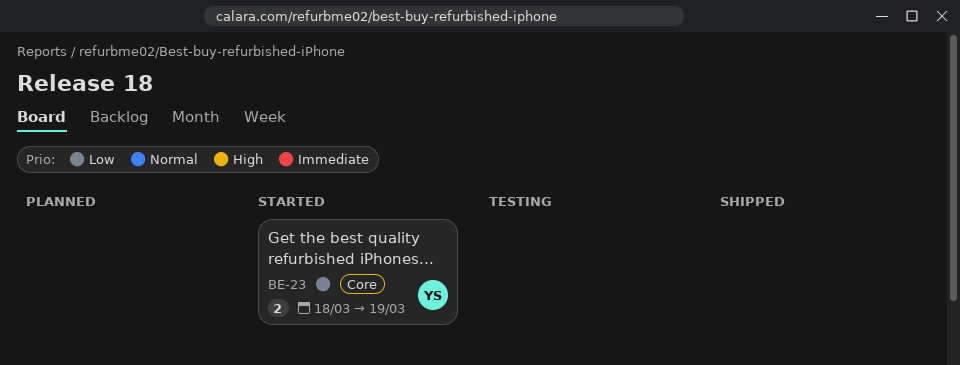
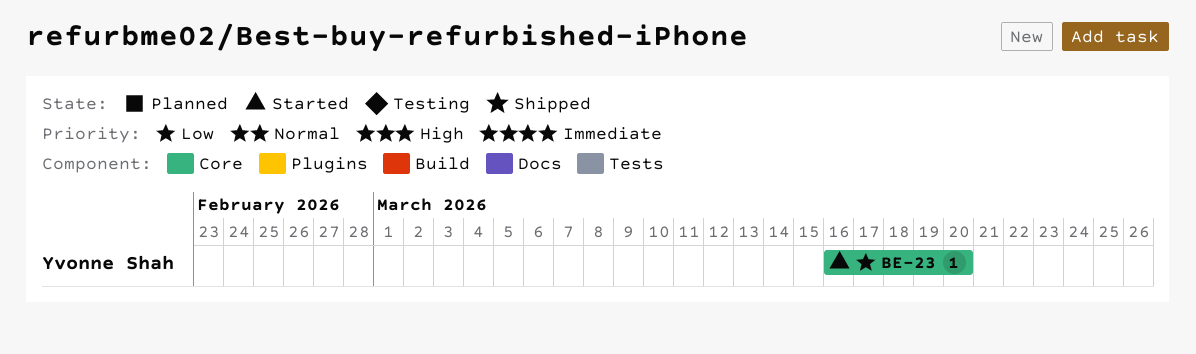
BE-23, estimate: 2 -> 1
BE-23, start: Mar 18 -> Mar 16
BE-23, due: Mar 19 -> Mar 20

